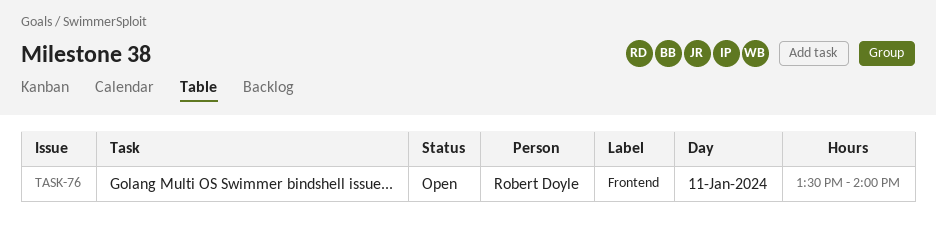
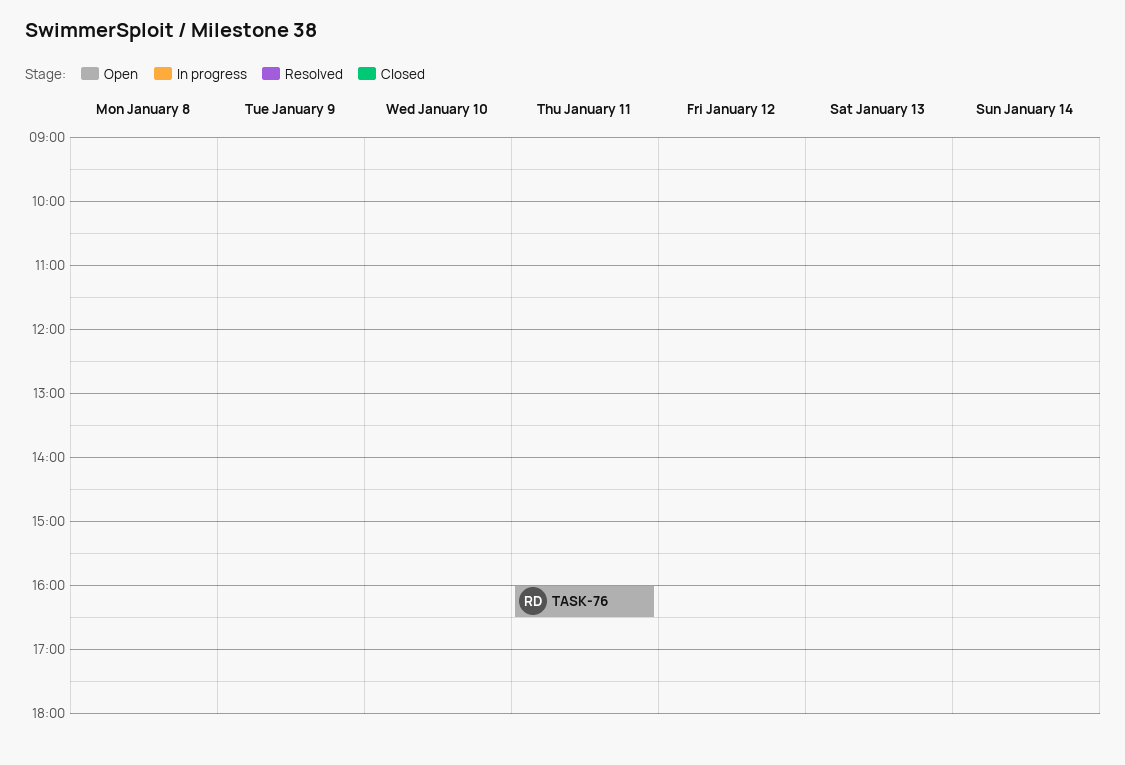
TASK-76, begins: 13:30 -> 16:00
TASK-76, ends: 14:00 -> 16:30

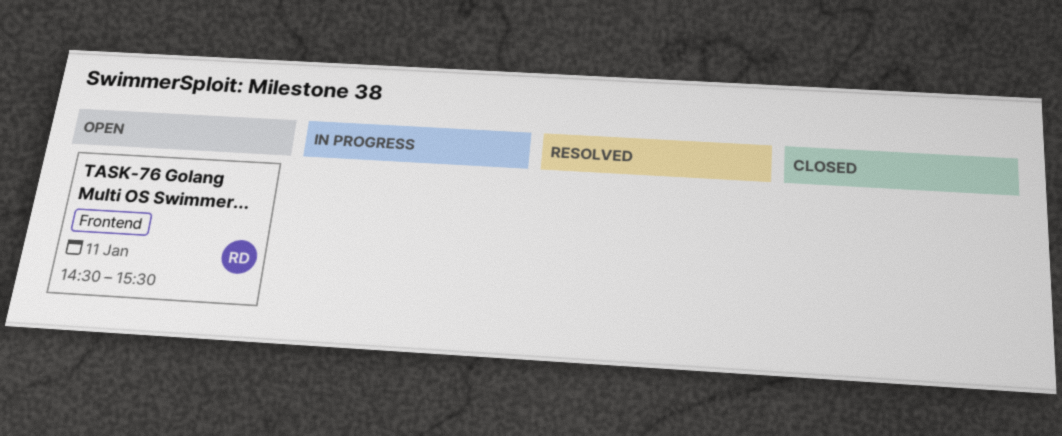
TASK-76, begins: 16:00 -> 14:30
TASK-76, ends: 16:30 -> 15:30

